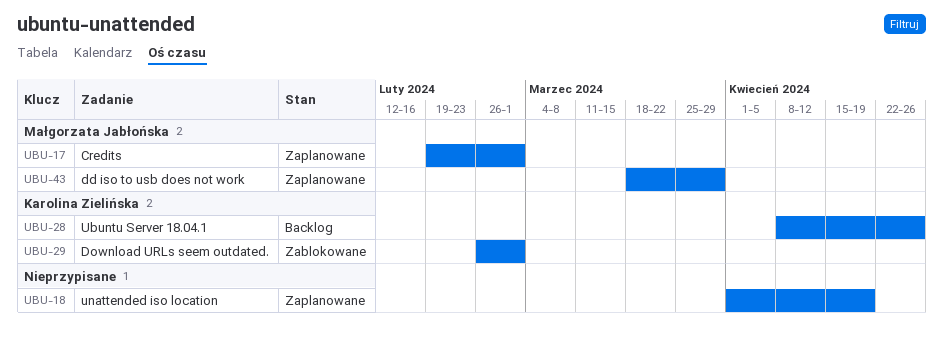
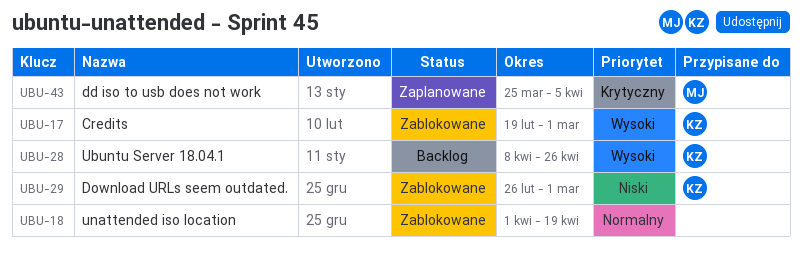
UBU-17, status: Zaplanowane -> Zablokowane
UBU-17, owner: Małgorzata Jabłońska -> Karolina Zielińska
UBU-18, status: Zaplanowane -> Zablokowane
UBU-43, start: Mar 18 -> Mar 25
UBU-43, due: Mar 29 -> Apr 5

